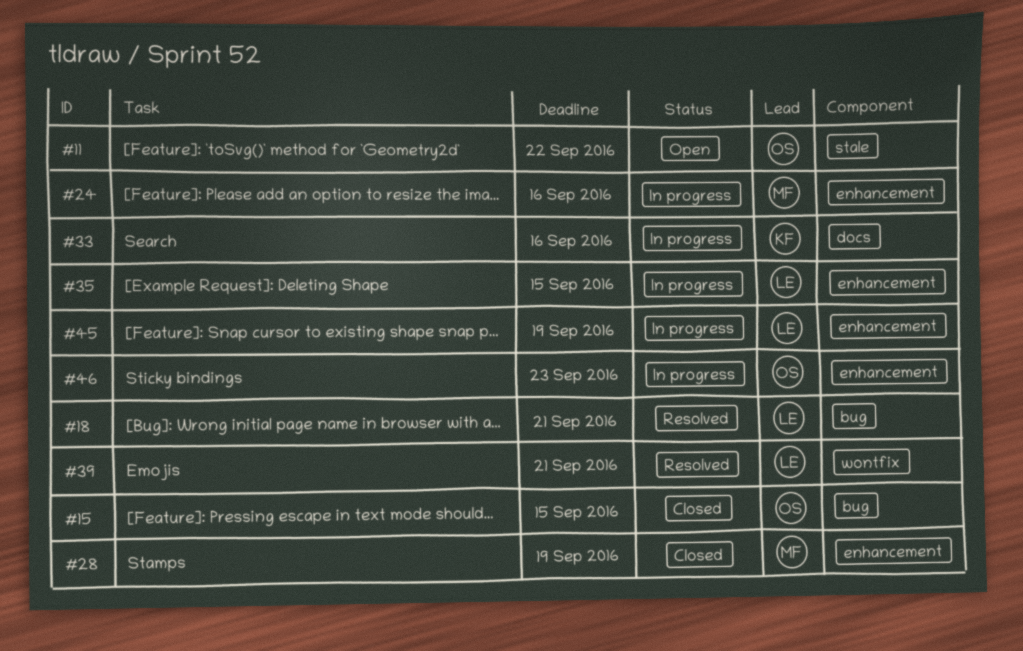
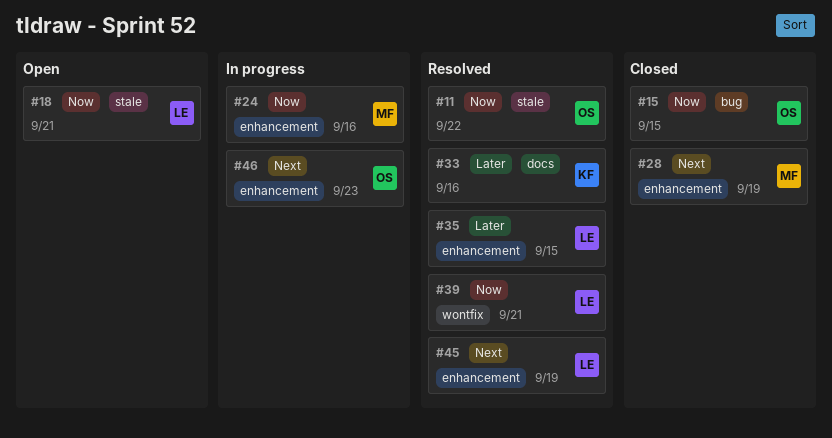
#11, status: Open -> Resolved
#18, status: Resolved -> Open
#18, label: bug -> stale
#33, status: In progress -> Resolved
#35, status: In progress -> Resolved
#45, status: In progress -> Resolved

